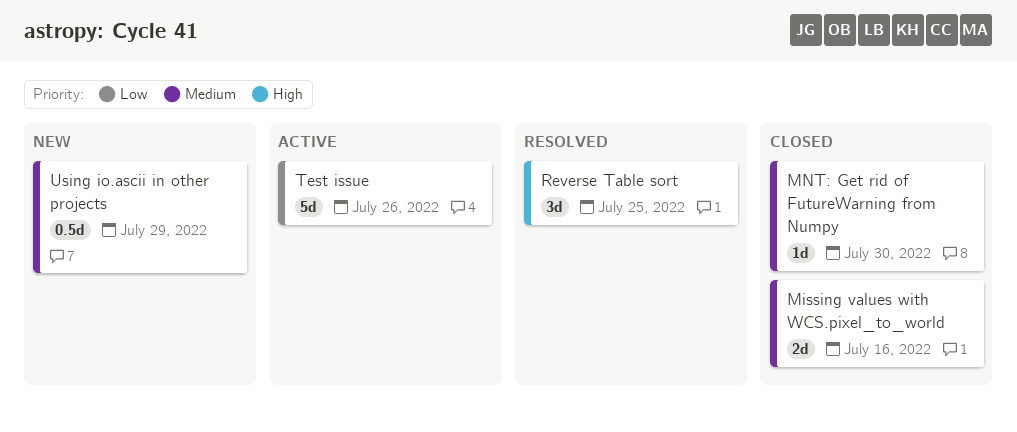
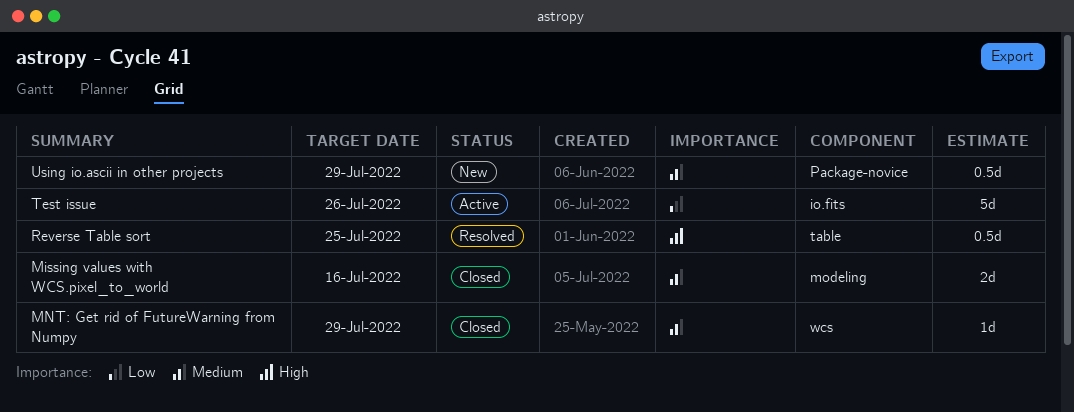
MNT: Get rid of FutureWarning from Numpy, due: Jul 30 -> Jul 29
Reverse Table sort, estimate: 3d -> 0.5d

